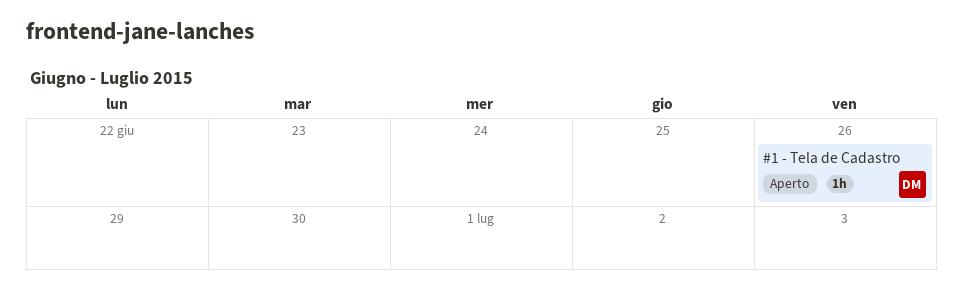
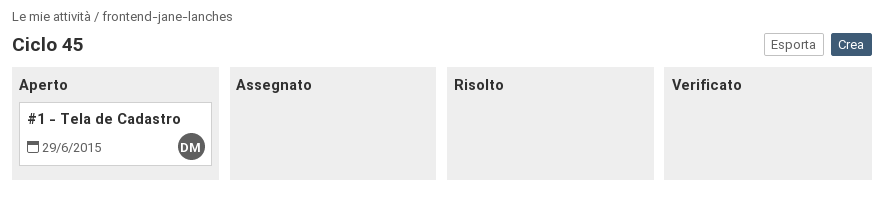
#1 - Tela de Cadastro, due: Jun 26 -> Jun 29

